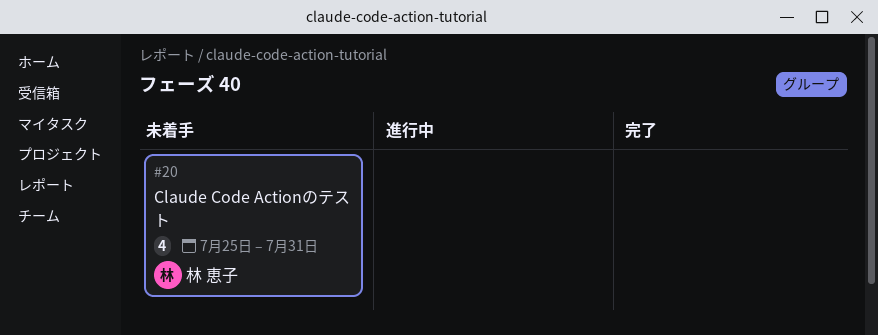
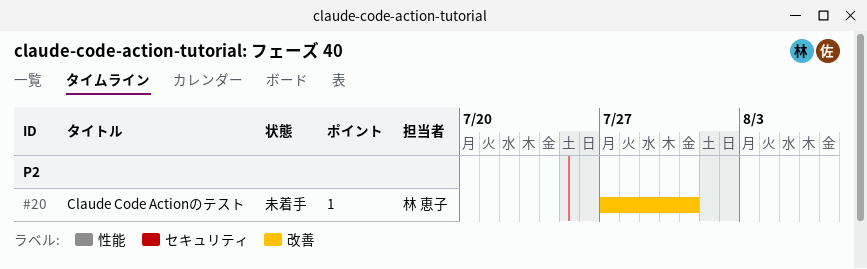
#20, estimate: 4 -> 1
#20, start: Jul 25 -> Jul 27

